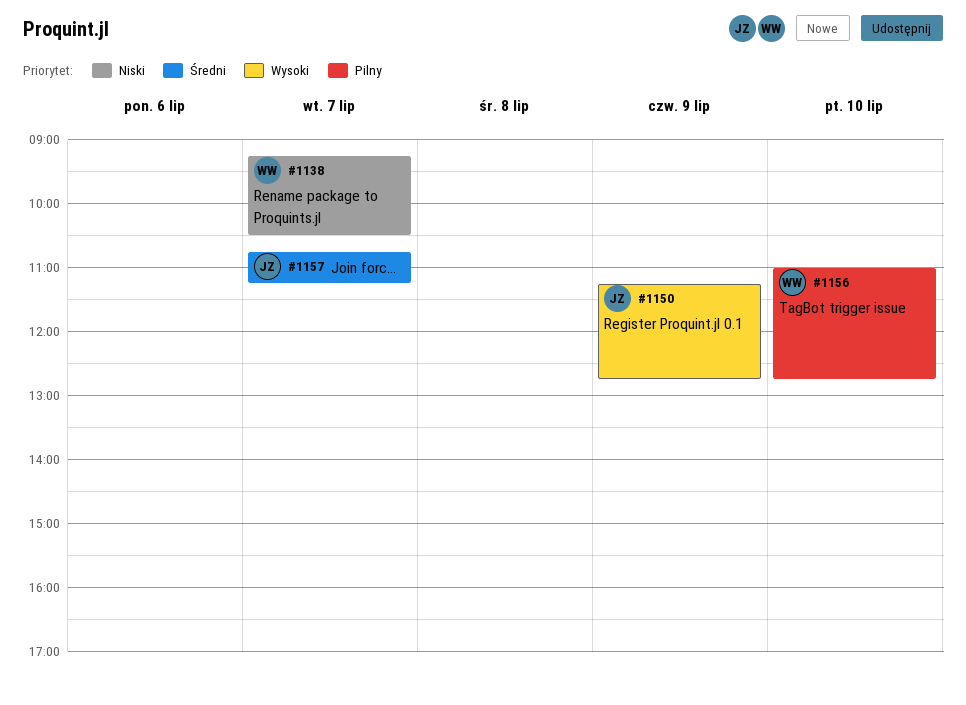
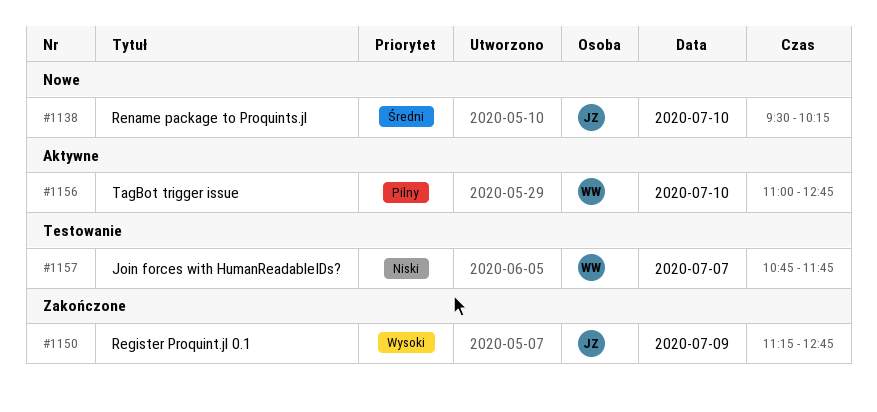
#1138, owner: WW -> JZ
#1138, priority: Niski -> Średni
#1138, day: Jul 7 -> Jul 10
#1138, begins: 09:15 -> 09:30
#1138, ends: 10:30 -> 10:15
#1157, owner: JZ -> WW
#1157, priority: Średni -> Niski
#1157, ends: 11:15 -> 11:45

